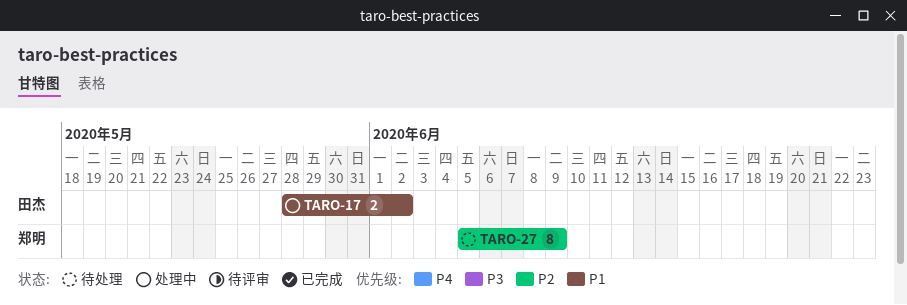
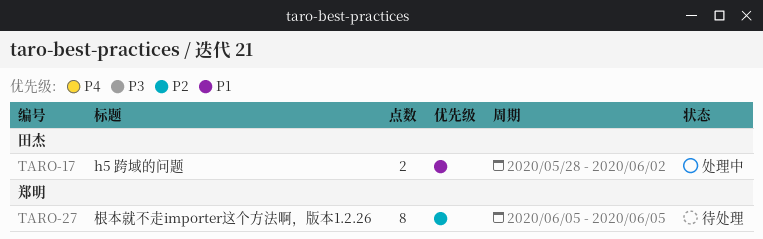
TARO-27, due: Jun 9 -> Jun 5

